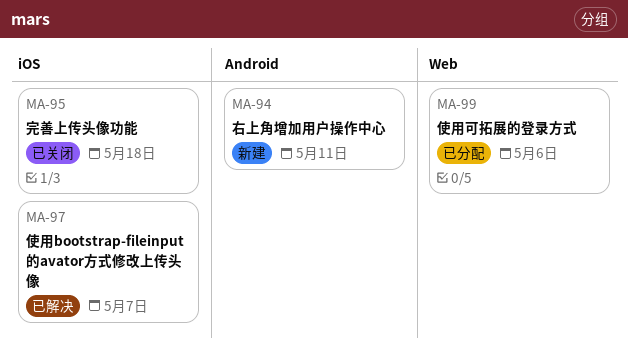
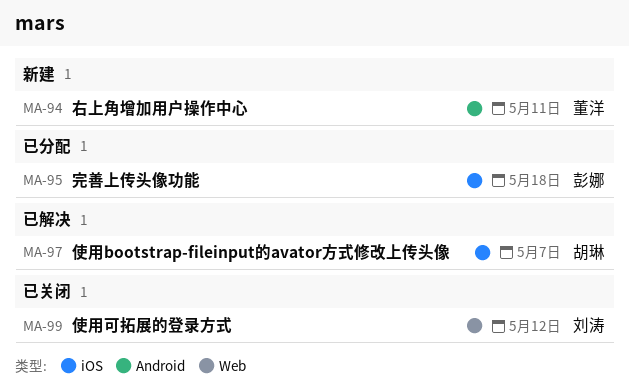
MA-95, status: 已关闭 -> 已分配
MA-99, status: 已分配 -> 已关闭
MA-99, due: May 6 -> May 12

